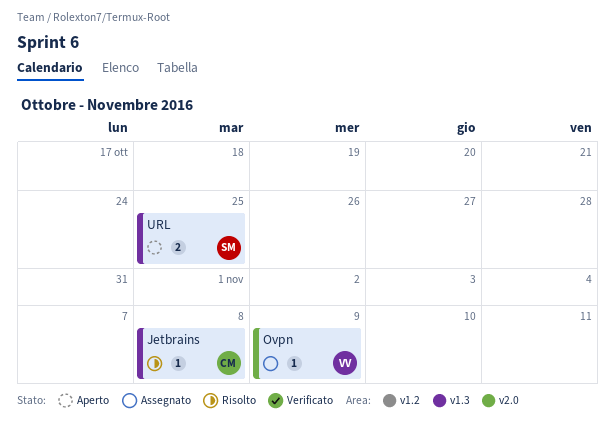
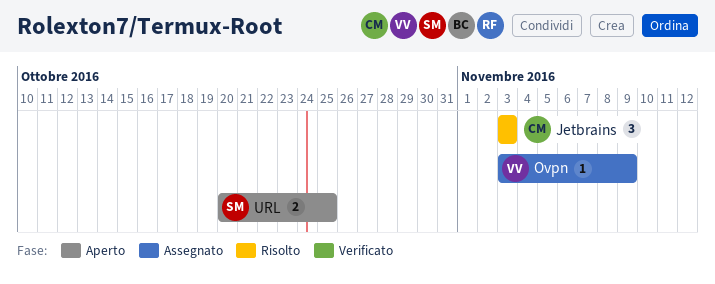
Jetbrains, estimate: 1 -> 3
Jetbrains, due: Nov 8 -> Nov 3

